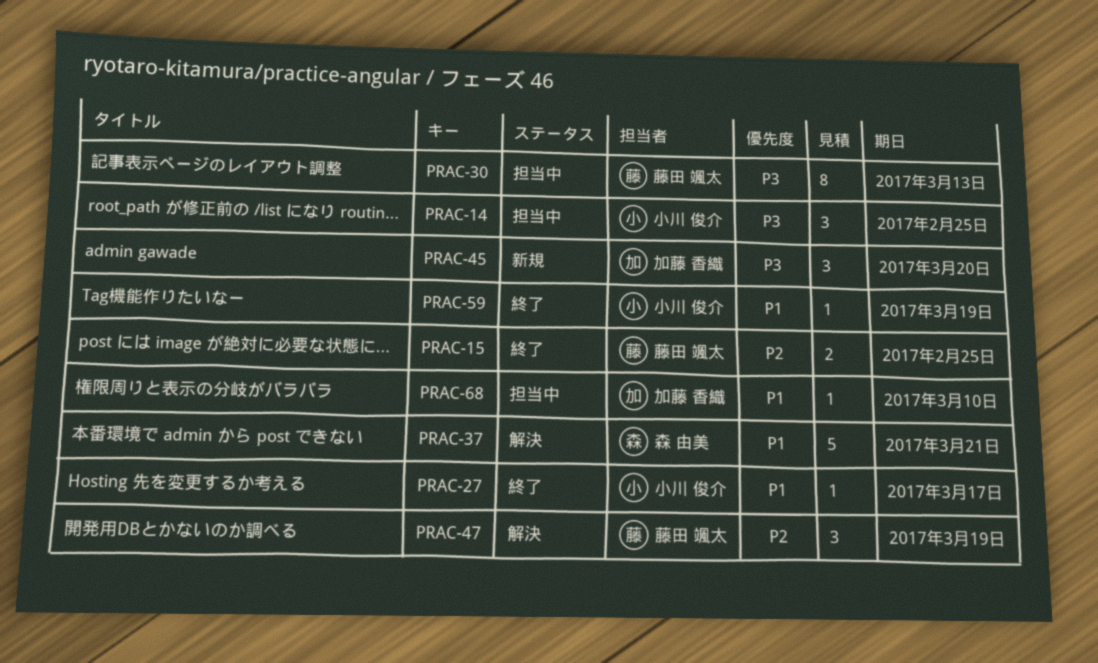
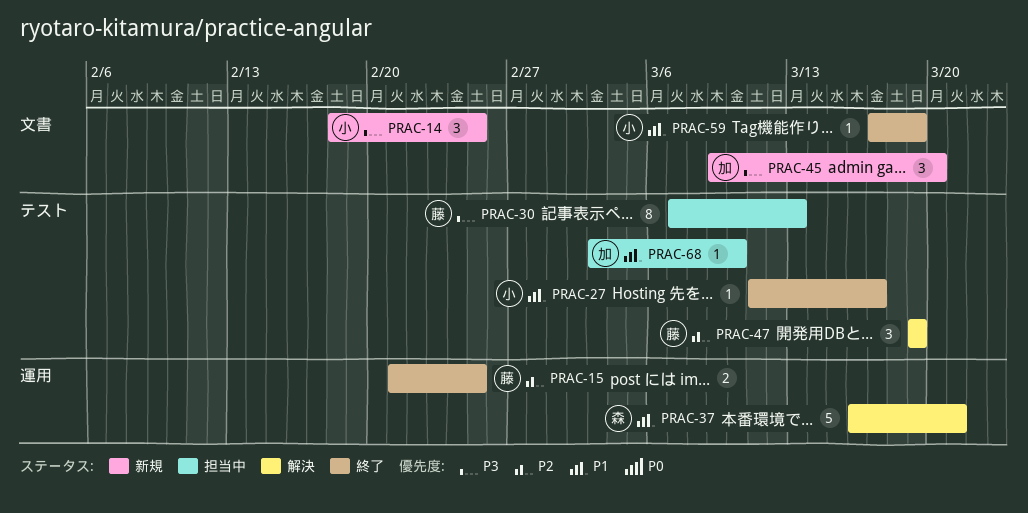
PRAC-14, status: 担当中 -> 新規

